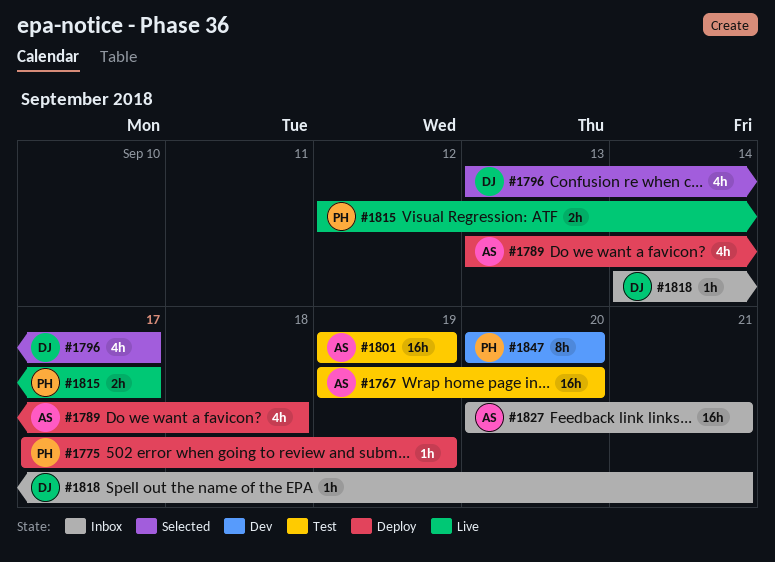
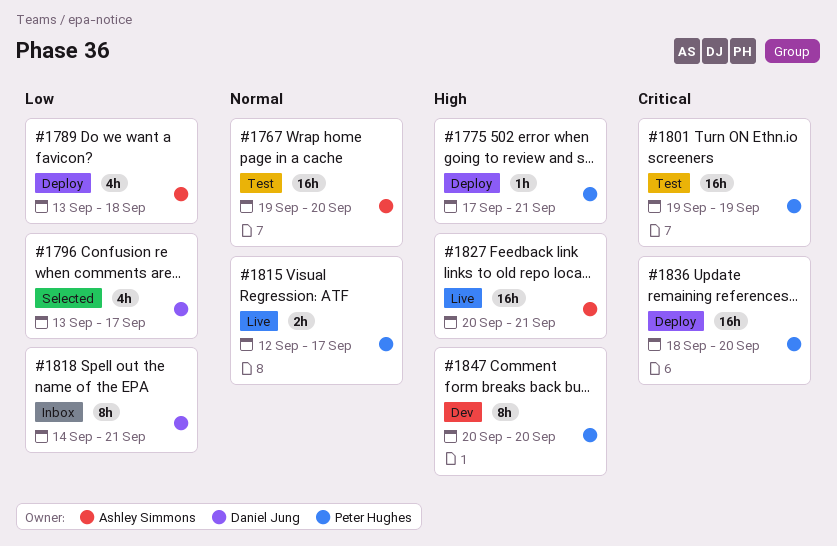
#1775, due: Sep 19 -> Sep 21
#1801, owner: Ashley Simmons -> Peter Hughes
#1818, estimate: 1h -> 8h
#1827, status: Inbox -> Live
#1836: none -> present

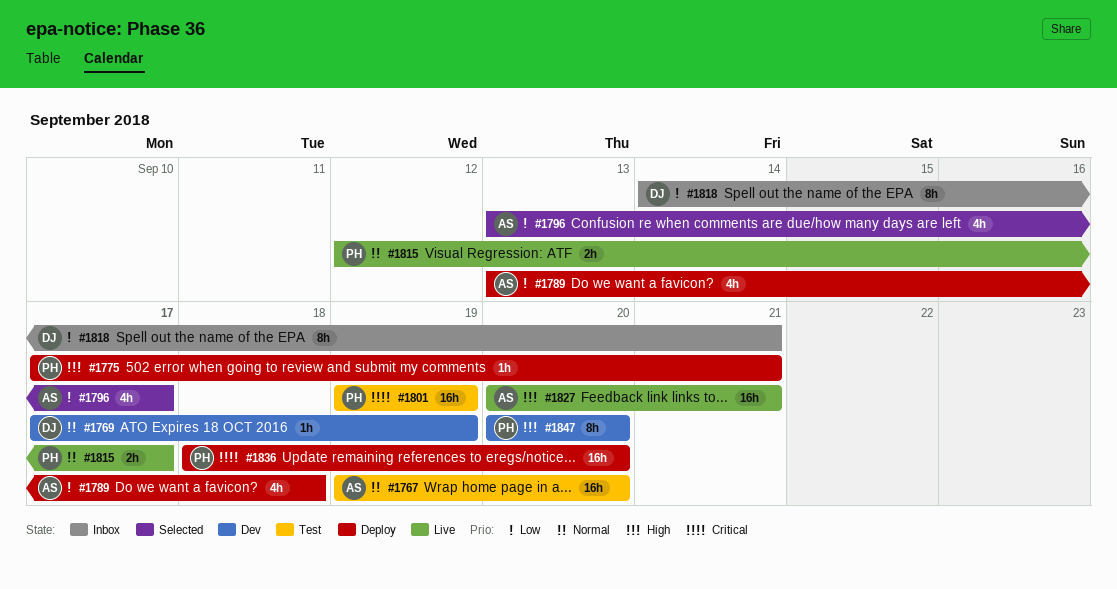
#1769: none -> present
#1796, owner: Daniel Jung -> Ashley Simmons

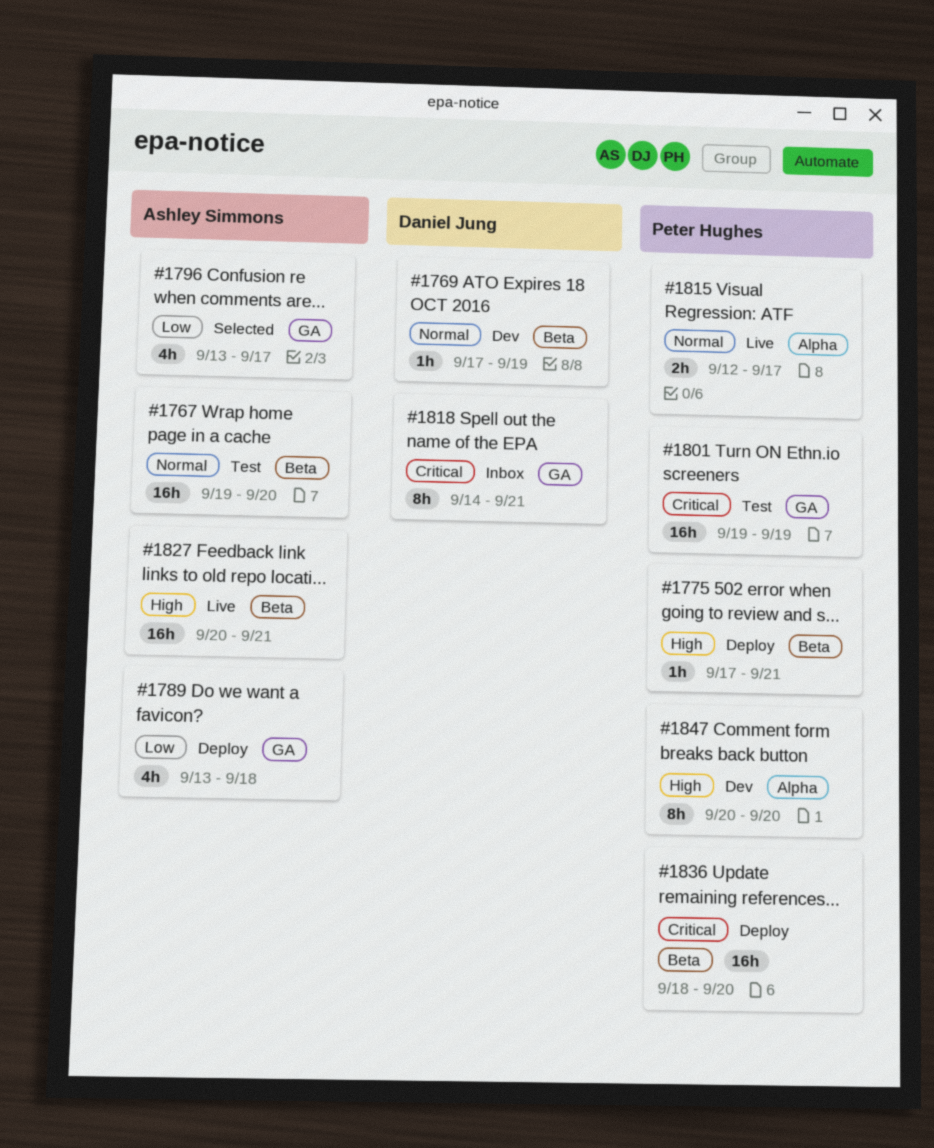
#1818, priority: Low -> Critical

